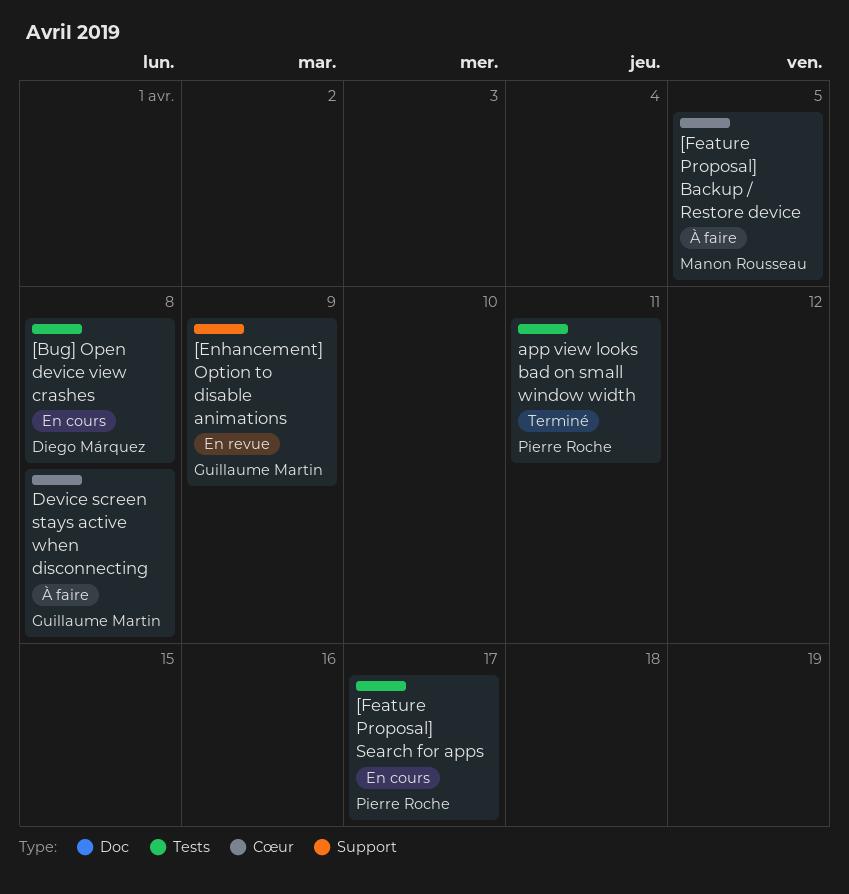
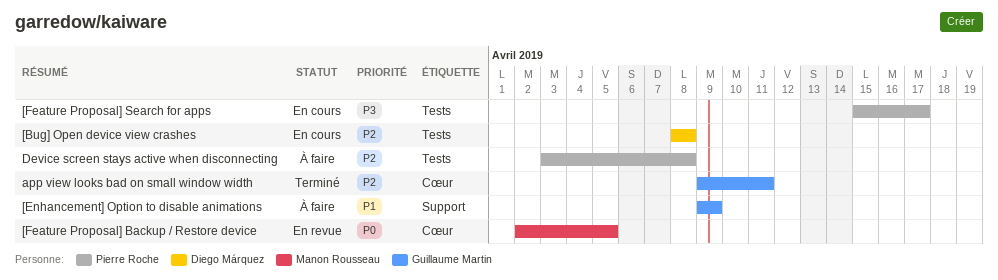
[Enhancement] Option to disable animations, status: En revue -> À faire
[Feature Proposal] Backup / Restore device, status: À faire -> En revue
app view looks bad on small window width, owner: Pierre Roche -> Guillaume Martin
app view looks bad on small window width, label: Tests -> Cœur
Device screen stays active when disconnecting, owner: Guillaume Martin -> Pierre Roche
Device screen stays active when disconnecting, label: Cœur -> Tests

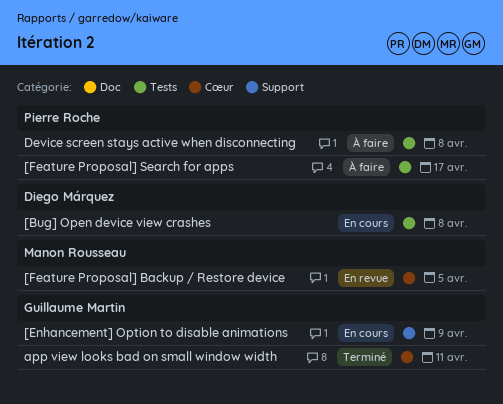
[Enhancement] Option to disable animations, status: À faire -> En cours
[Feature Proposal] Search for apps, status: En cours -> À faire

